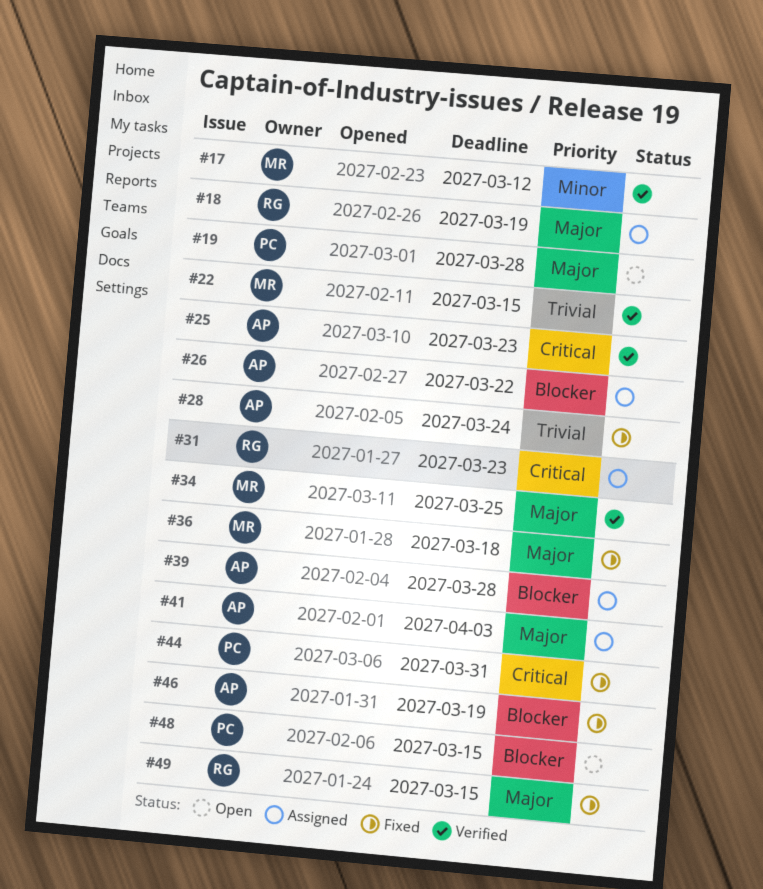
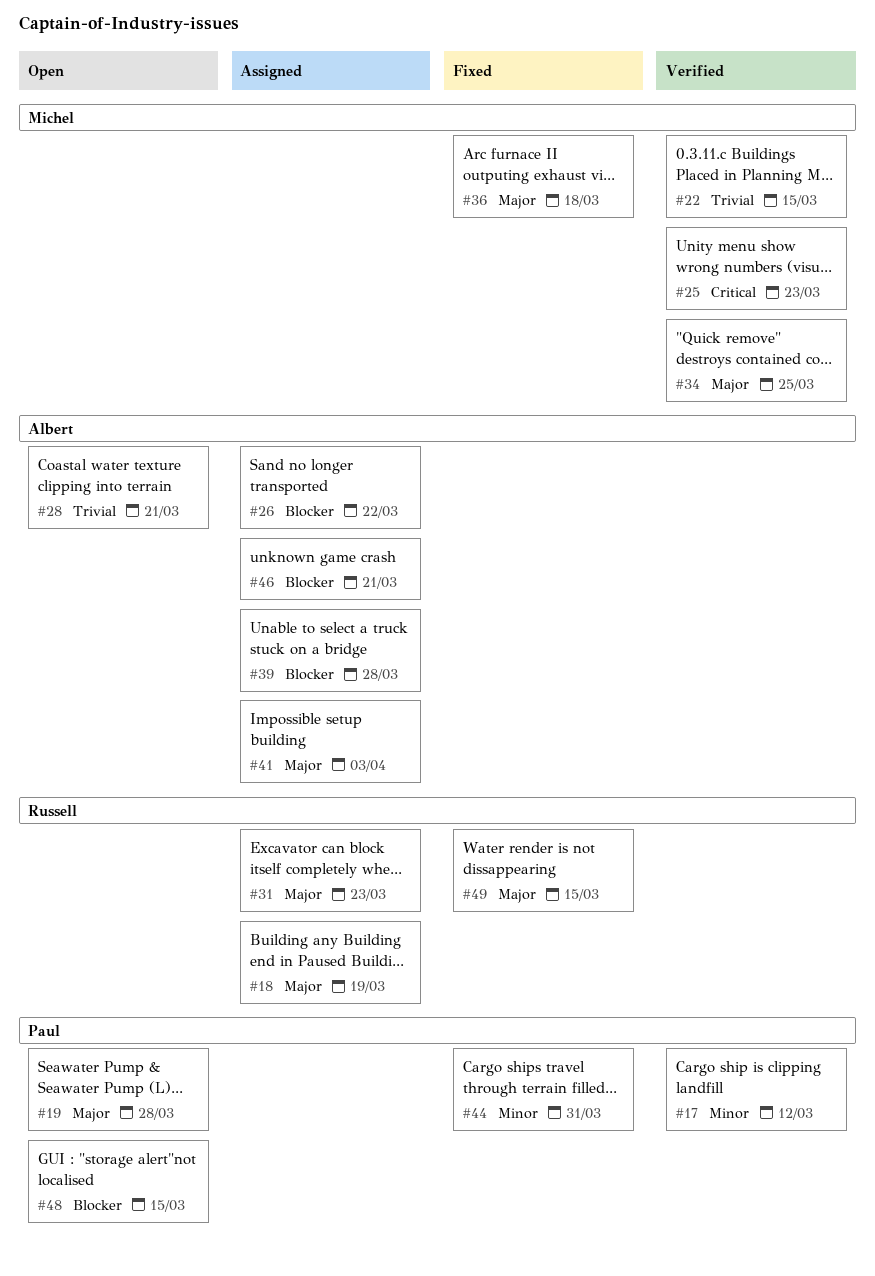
#17, owner: Michel -> Paul
#25, owner: Albert -> Michel
#28, status: Fixed -> Open
#28, due: Mar 24 -> Mar 21
#31, priority: Critical -> Major
#44, priority: Critical -> Minor
#46, status: Fixed -> Assigned
#46, due: Mar 19 -> Mar 21

